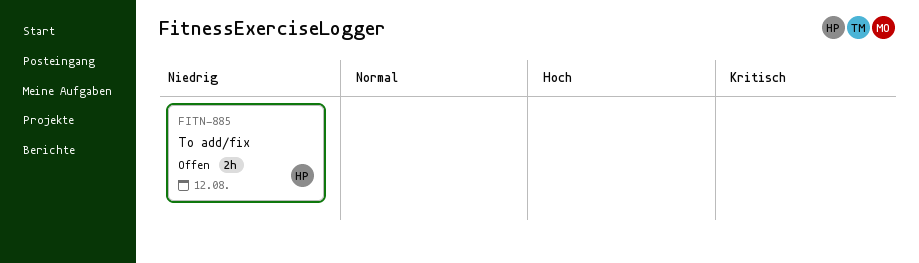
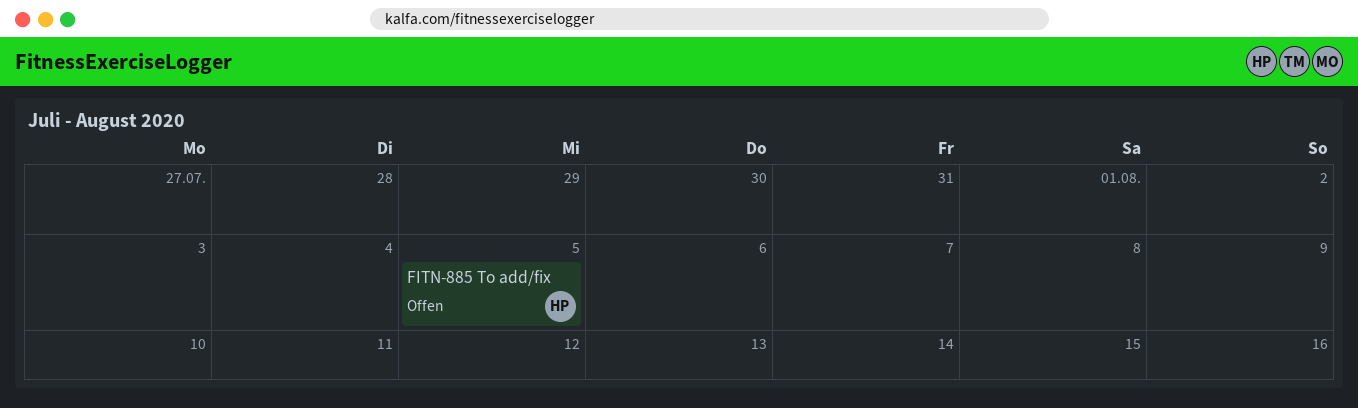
FITN-885, due: Aug 12 -> Aug 5

